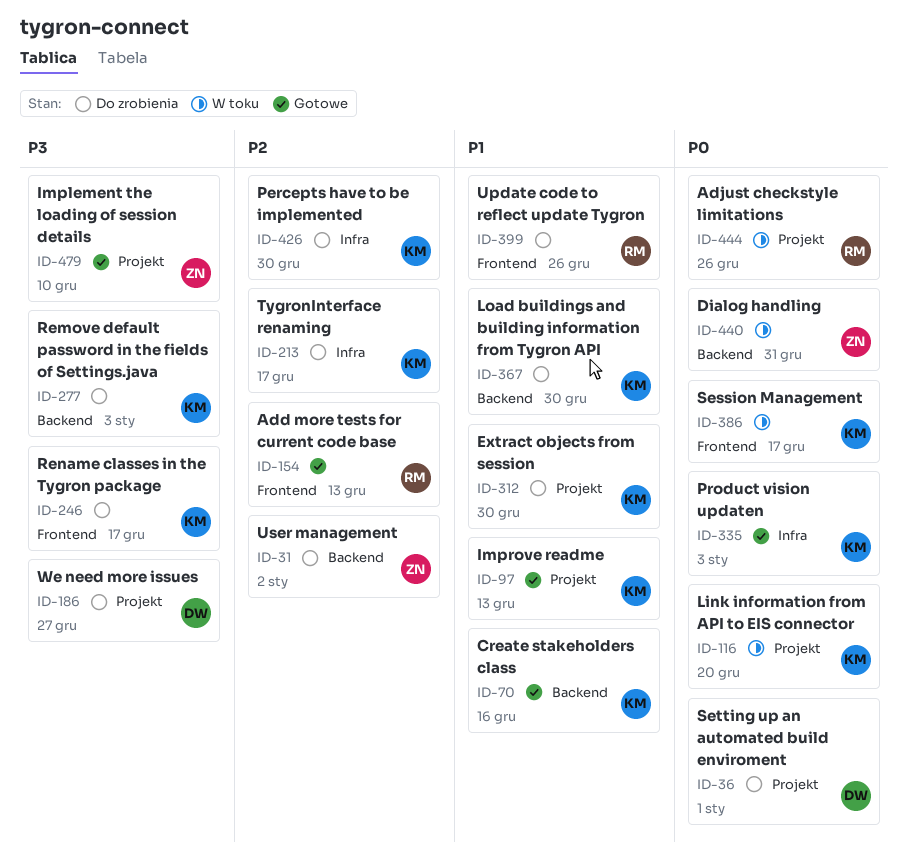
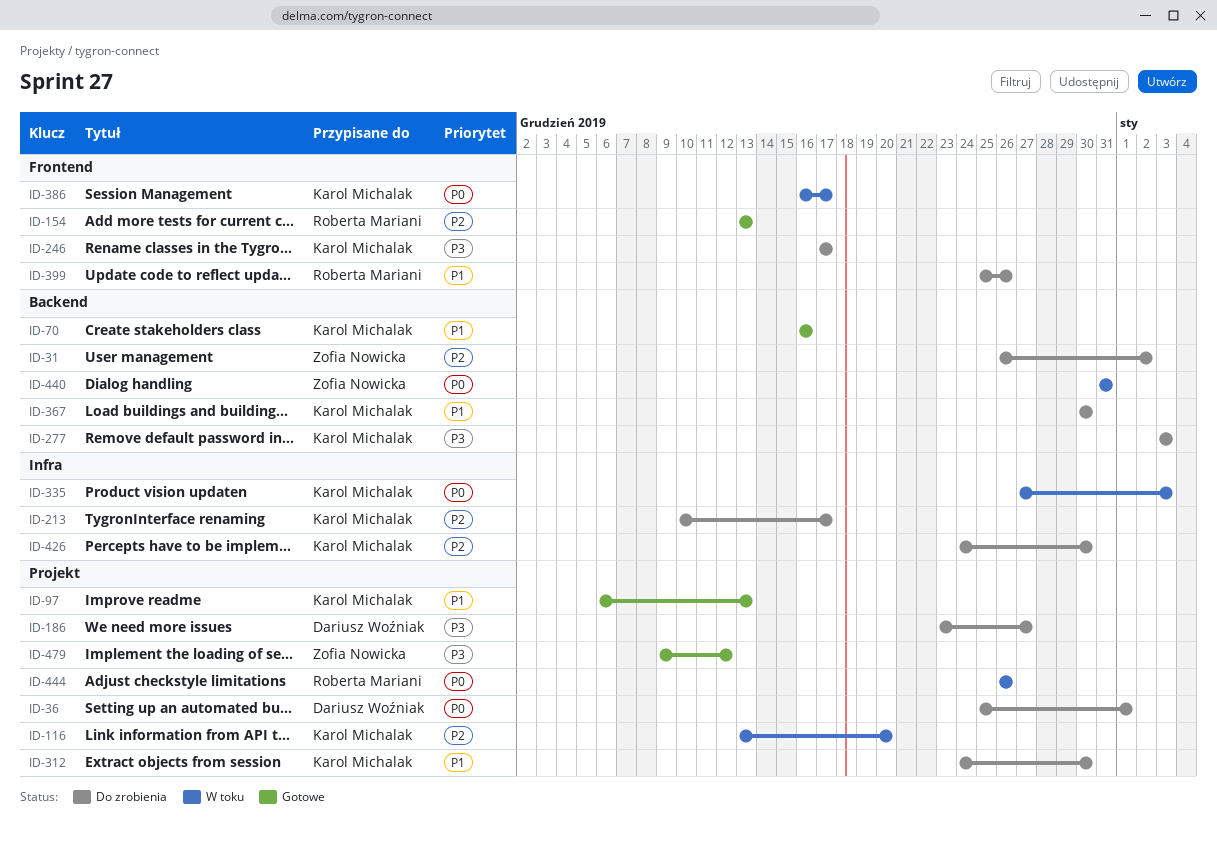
ID-116, priority: P0 -> P2
ID-335, status: Gotowe -> W toku
ID-479, due: Dec 10 -> Dec 12

